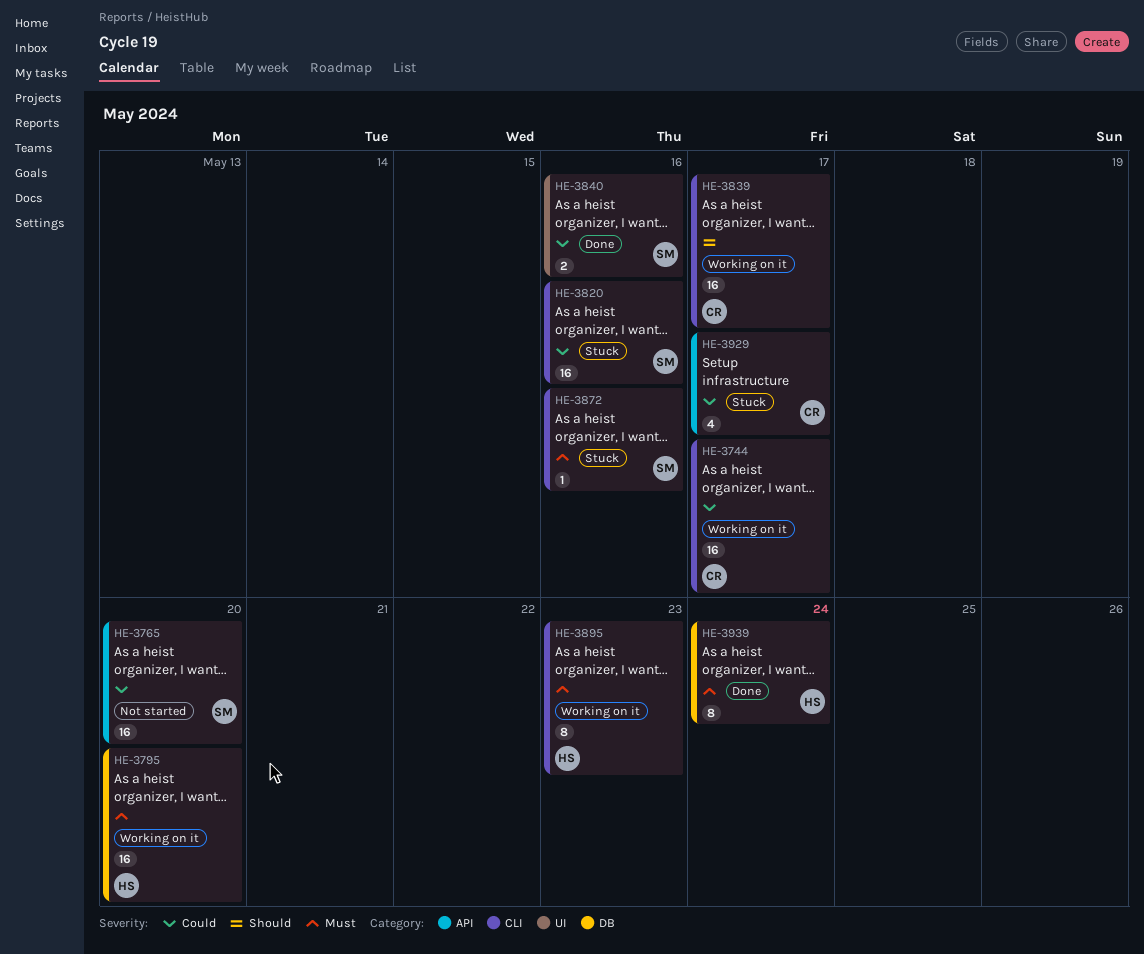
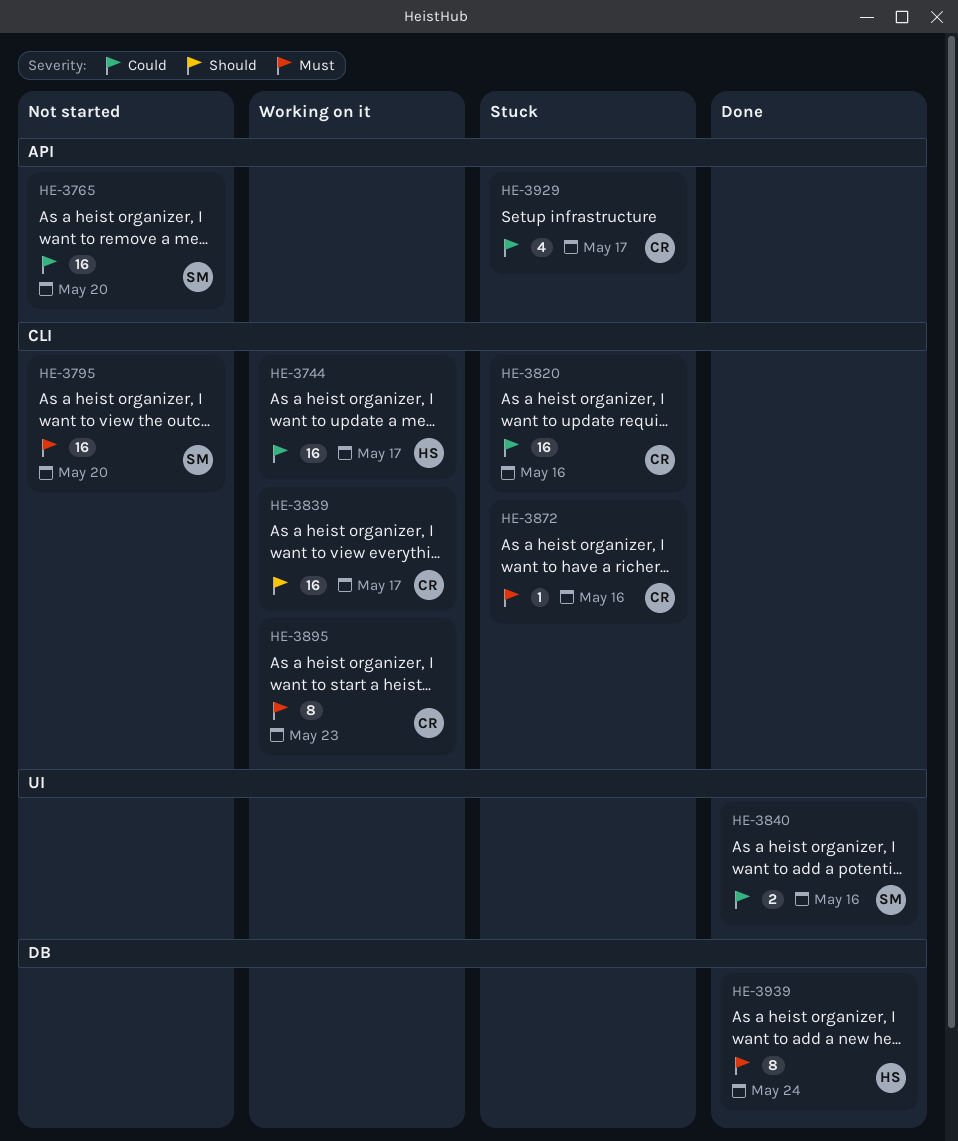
HE-3744, owner: CR -> HS
HE-3795, status: Working on it -> Not started
HE-3795, owner: HS -> SM
HE-3795, label: DB -> CLI
HE-3820, owner: SM -> CR
HE-3872, owner: SM -> CR
HE-3895, owner: HS -> CR

